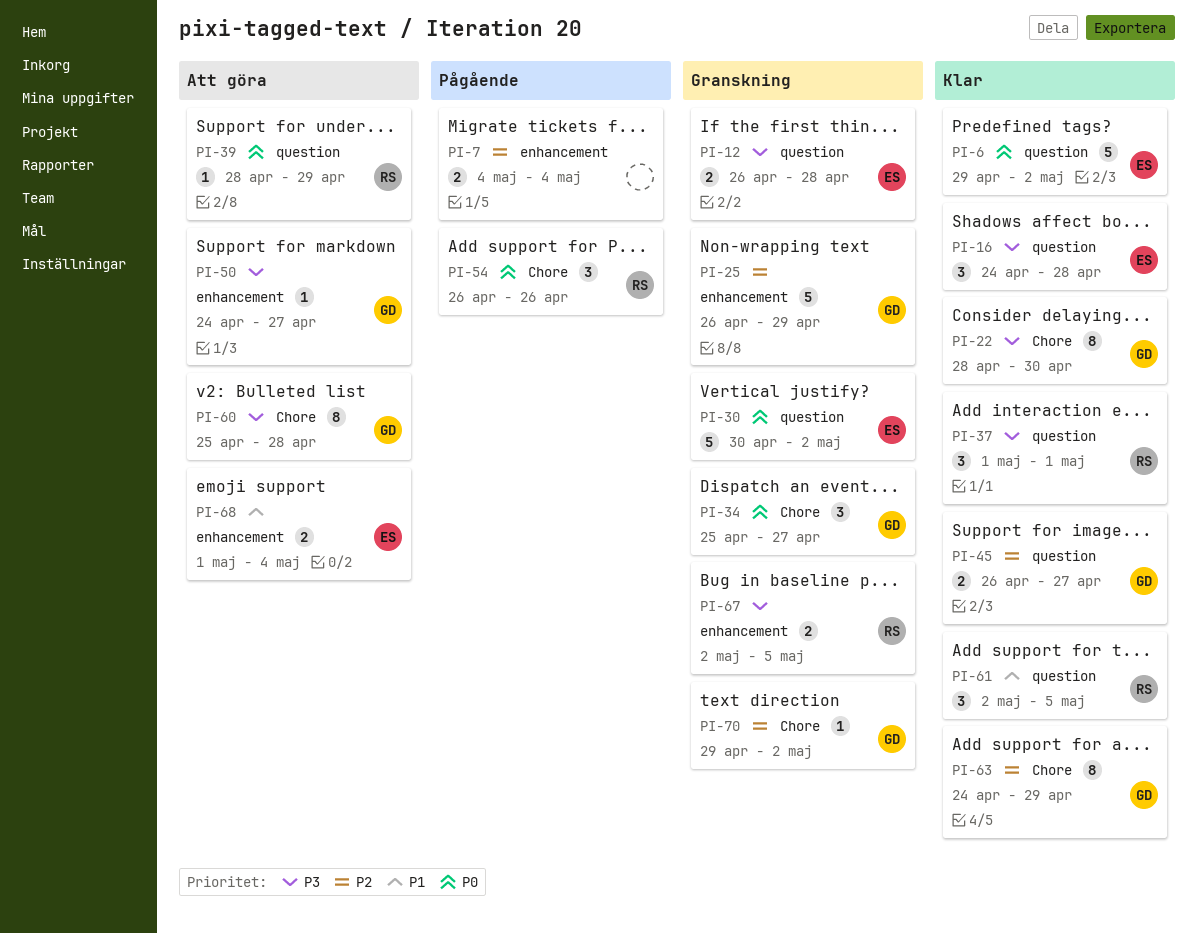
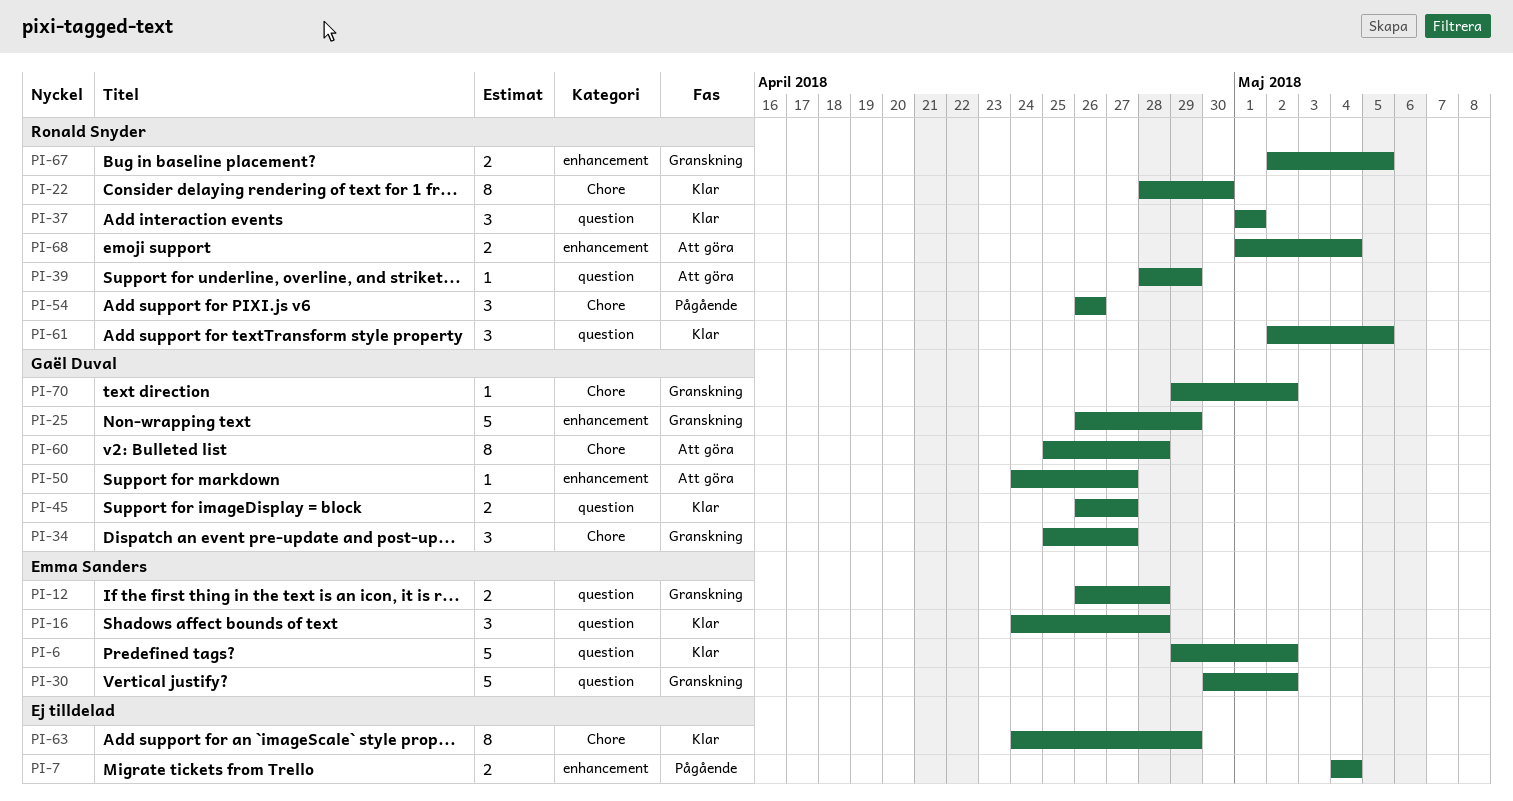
PI-22, owner: Gaël Duval -> Ronald Snyder
PI-63, owner: Gaël Duval -> none
PI-68, owner: Emma Sanders -> Ronald Snyder

